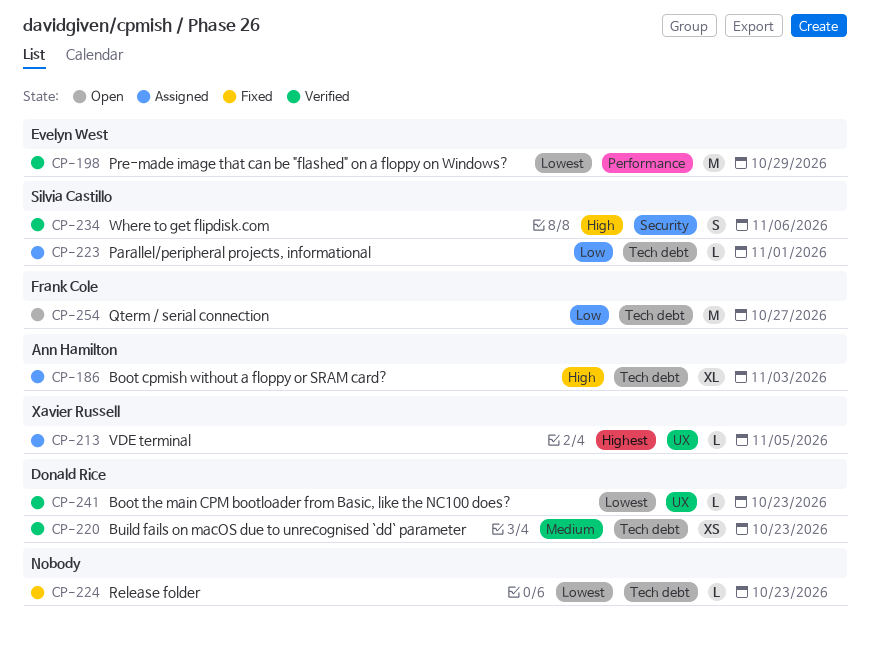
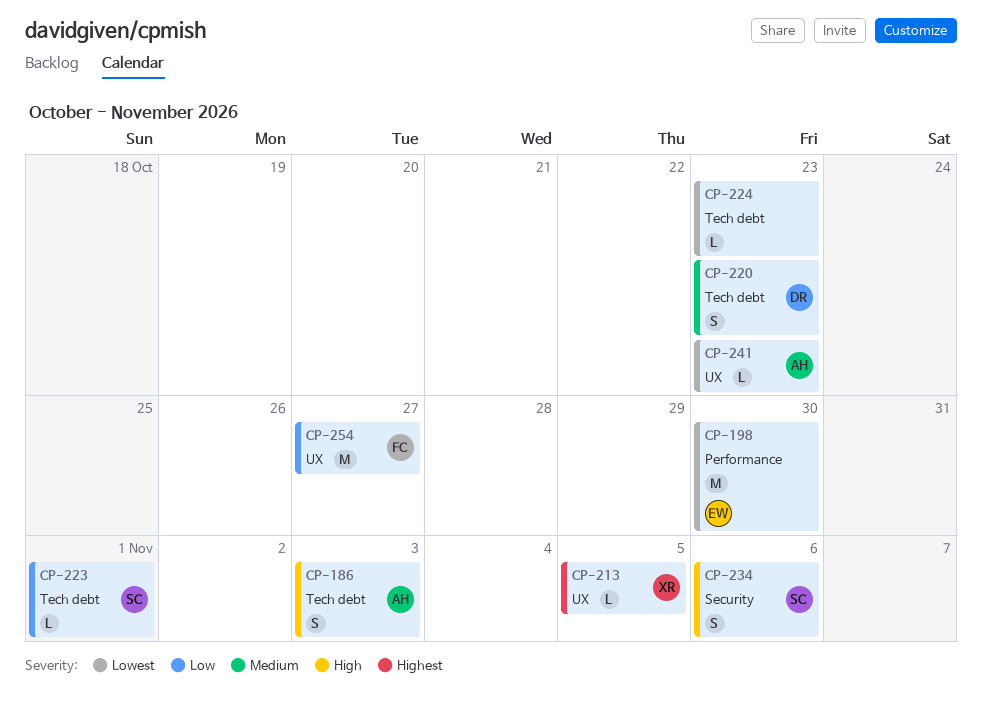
CP-186, estimate: XL -> S
CP-198, due: Oct 29 -> Oct 30
CP-220, estimate: XS -> S
CP-241, owner: Donald Rice -> Ann Hamilton
CP-254, label: Tech debt -> UX

